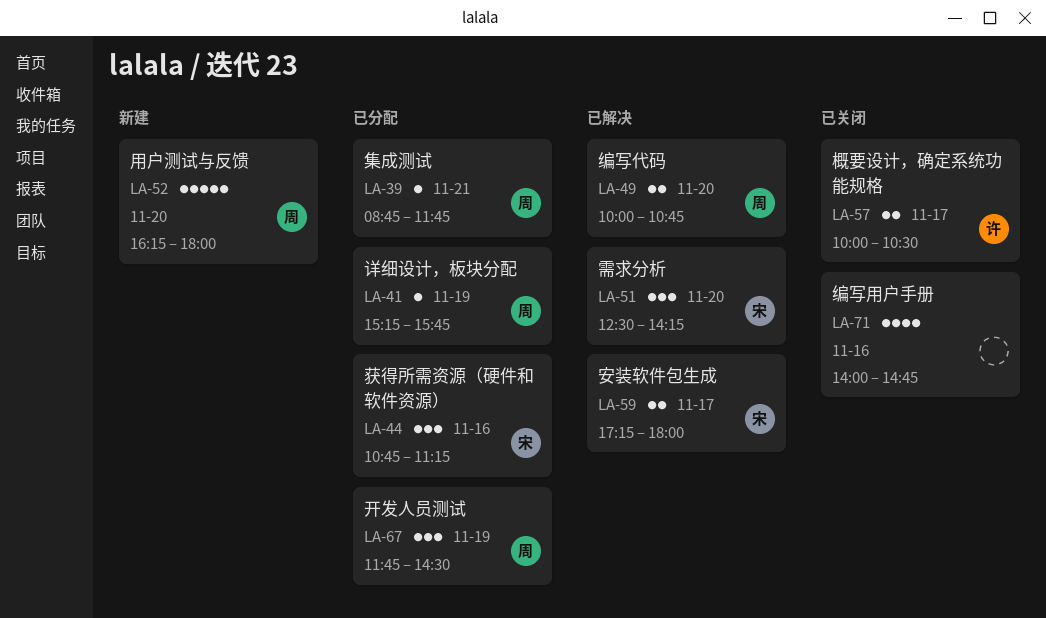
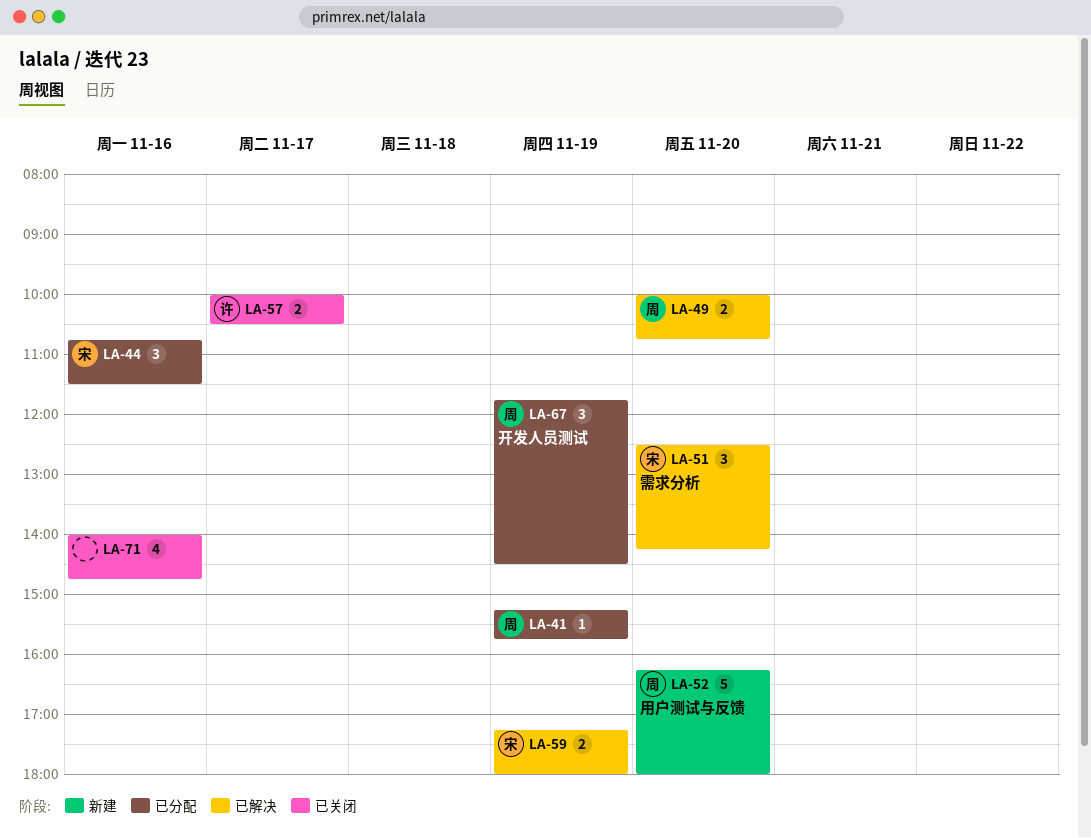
LA-39: present -> none
LA-44, ends: 11:15 -> 11:30
LA-59, day: Nov 17 -> Nov 19

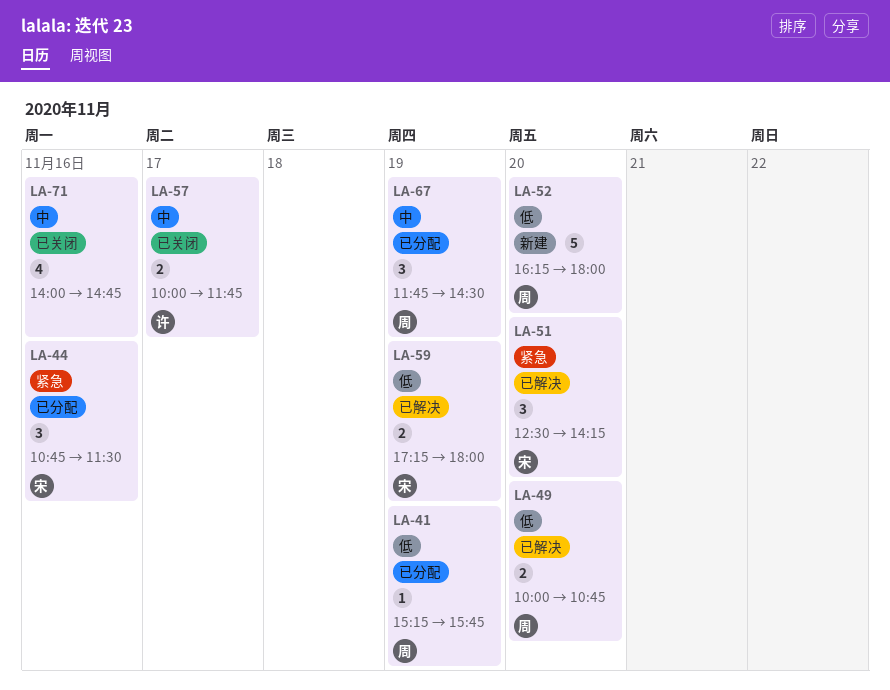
LA-57, ends: 10:30 -> 11:45

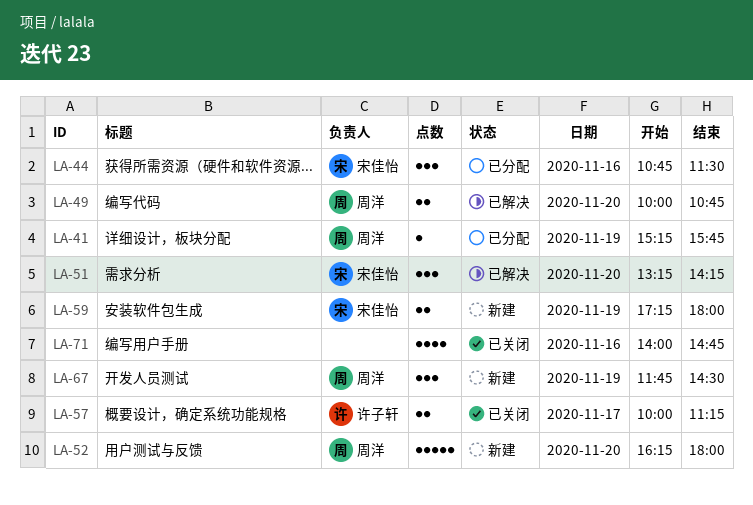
LA-51, begins: 12:30 -> 13:15
LA-57, ends: 11:45 -> 11:15
LA-59, status: 已解决 -> 新建
LA-67, status: 已分配 -> 新建

